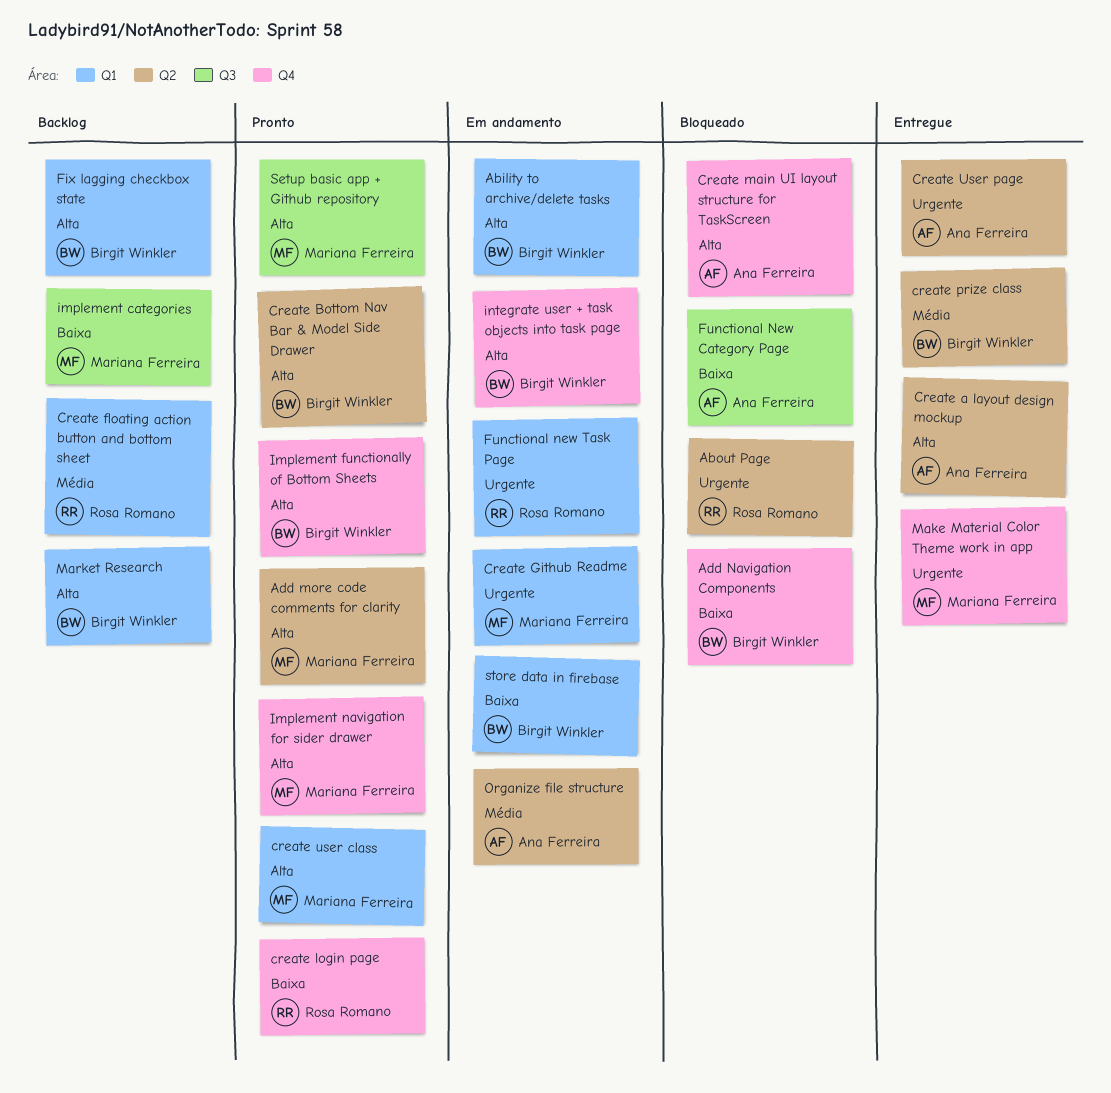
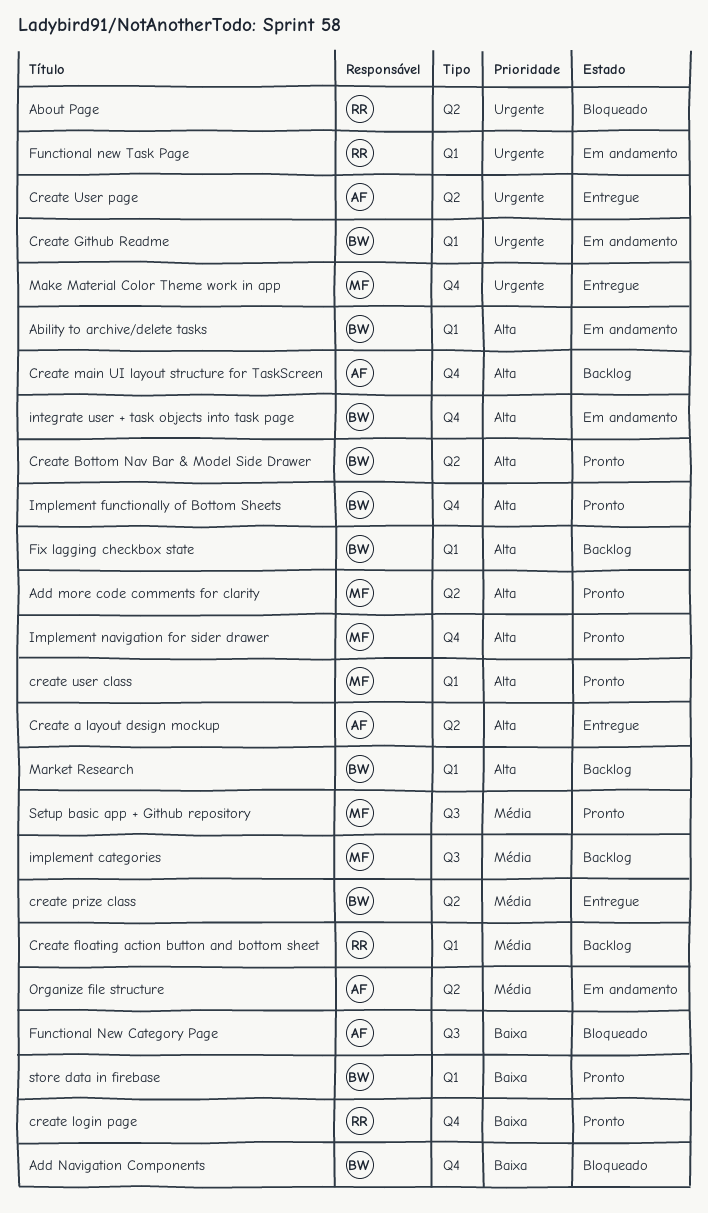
Create Github Readme, owner: Mariana Ferreira -> Birgit Winkler
Create main UI layout structure for TaskScreen, status: Bloqueado -> Backlog
implement categories, priority: Baixa -> Média
Setup basic app + Github repository, priority: Alta -> Média
store data in firebase, status: Em andamento -> Pronto

